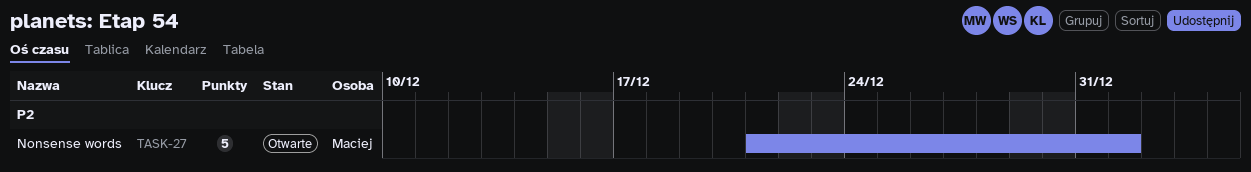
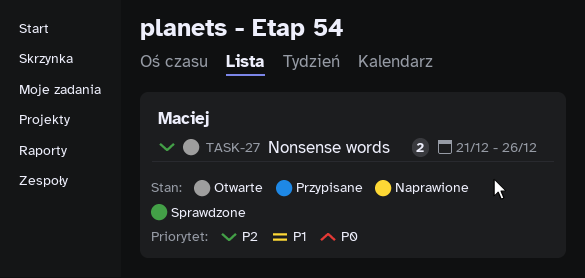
TASK-27, estimate: 5 -> 2
TASK-27, due: Jan 1 -> Dec 26

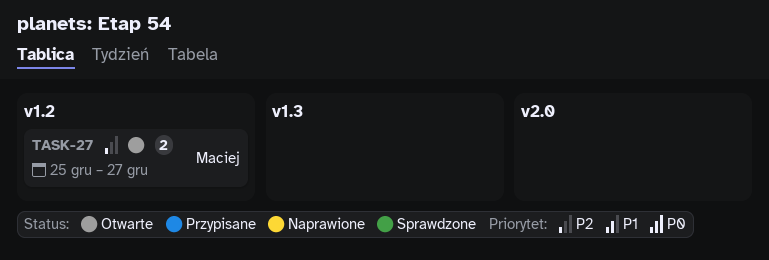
TASK-27, start: Dec 21 -> Dec 25
TASK-27, due: Dec 26 -> Dec 27

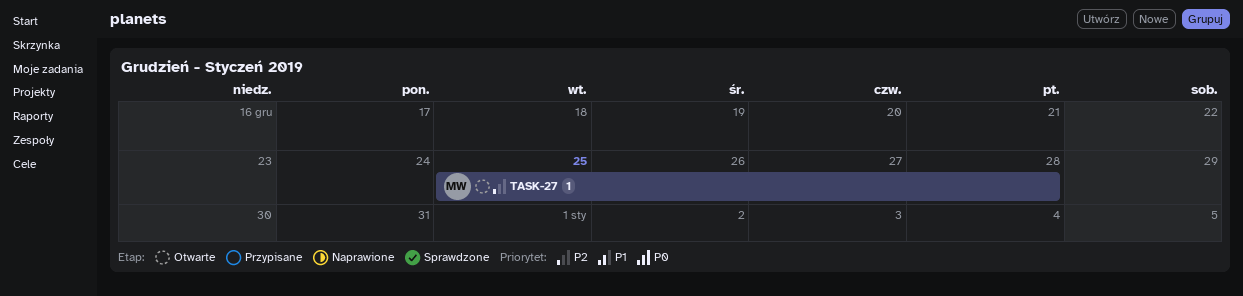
TASK-27, estimate: 2 -> 1
TASK-27, due: Dec 27 -> Dec 28

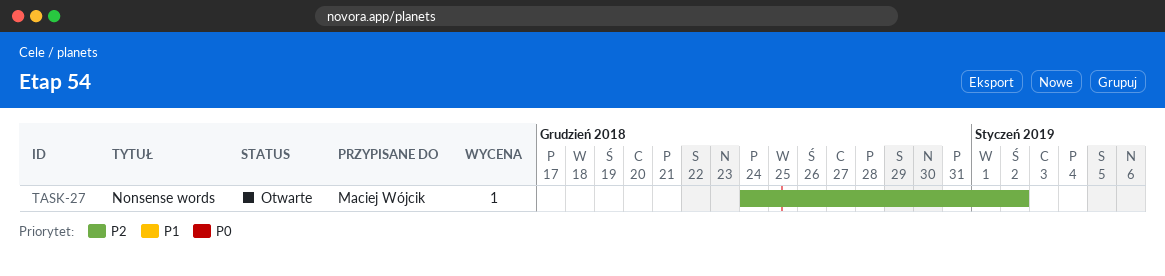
TASK-27, start: Dec 25 -> Dec 24
TASK-27, due: Dec 28 -> Jan 2

